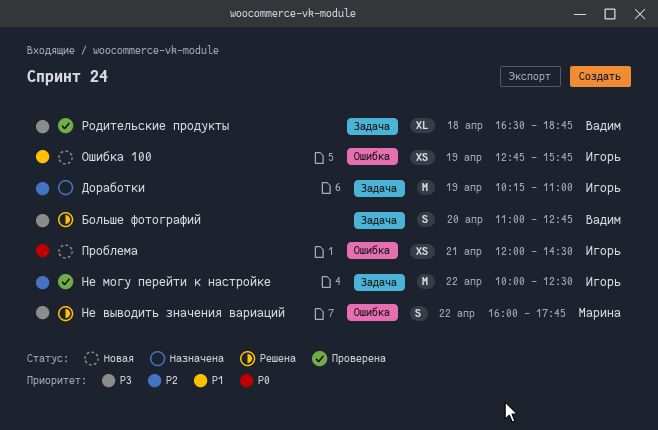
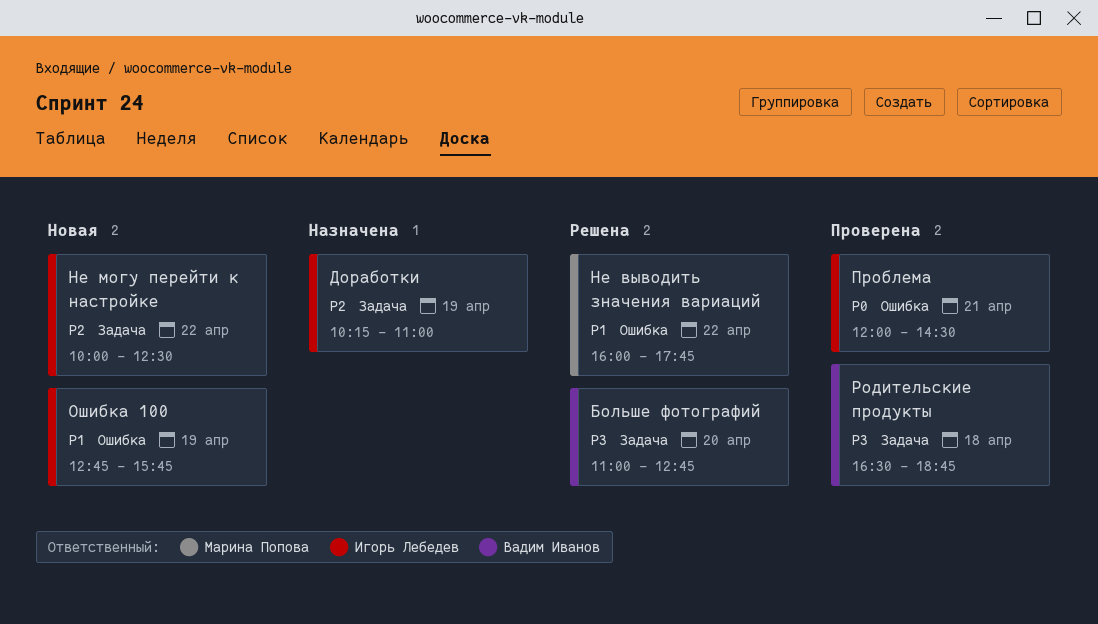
Не выводить значения вариаций, priority: P3 -> P1
Не могу перейти к настройке, status: Проверена -> Новая
Проблема, status: Новая -> Проверена

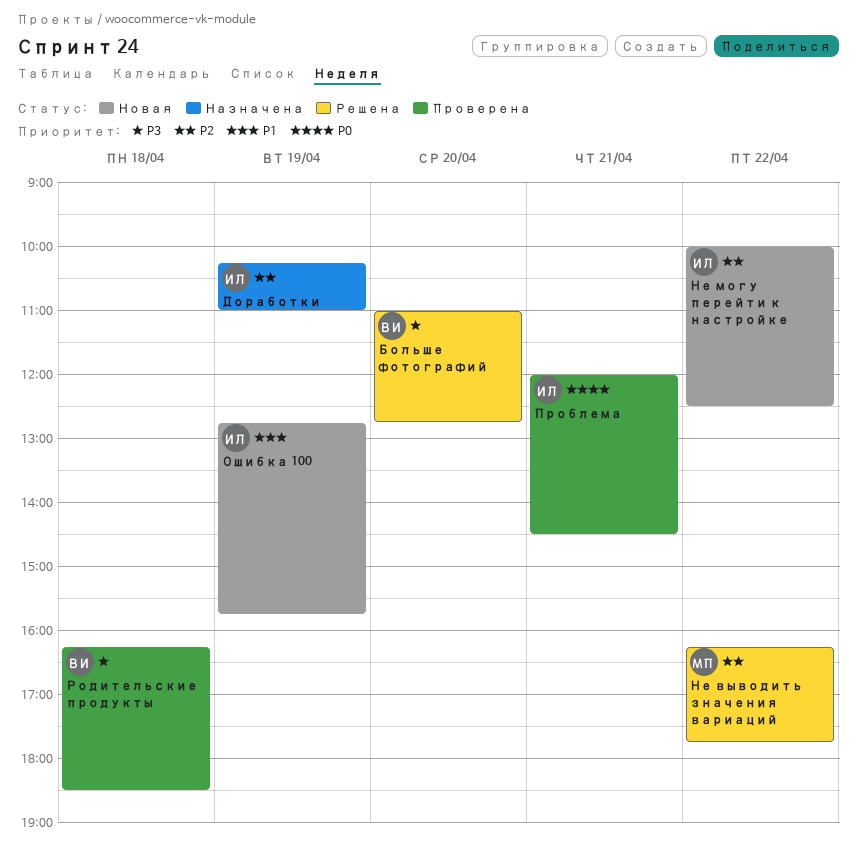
Не выводить значения вариаций, priority: P1 -> P2
Не выводить значения вариаций, begins: 16:00 -> 16:15
Родительские продукты, begins: 16:30 -> 16:15
Родительские продукты, ends: 18:45 -> 18:30

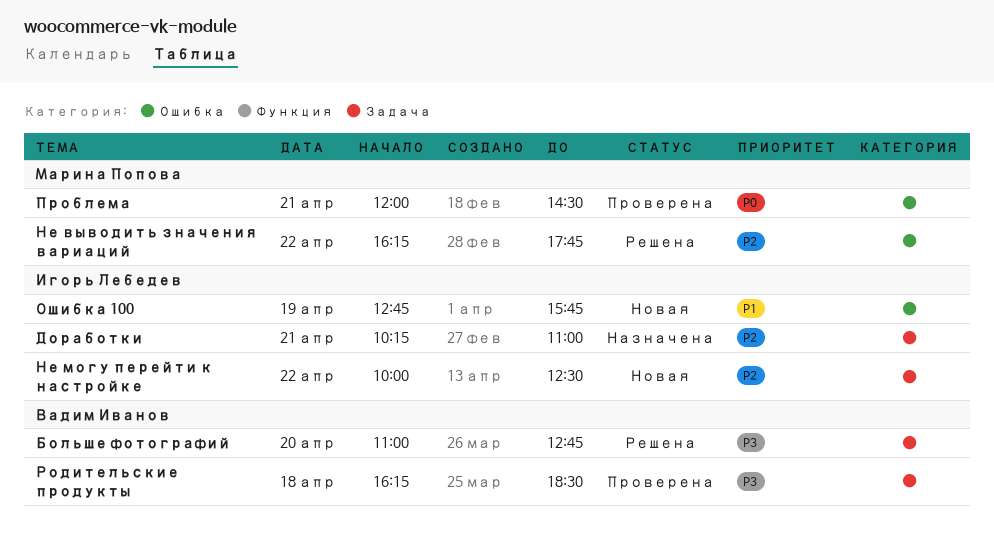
Доработки, day: Apr 19 -> Apr 21
Проблема, owner: Игорь Лебедев -> Марина Попова

